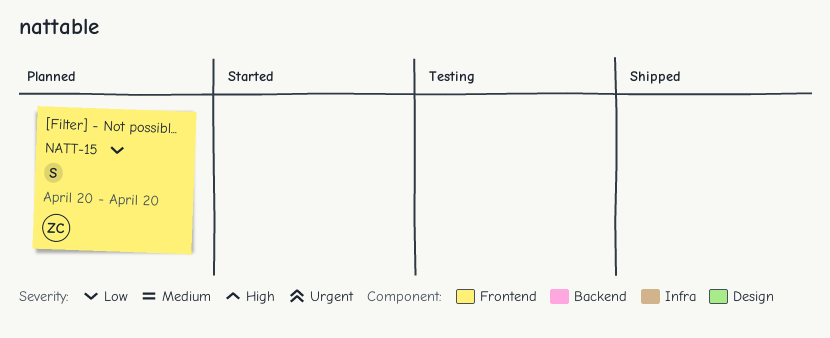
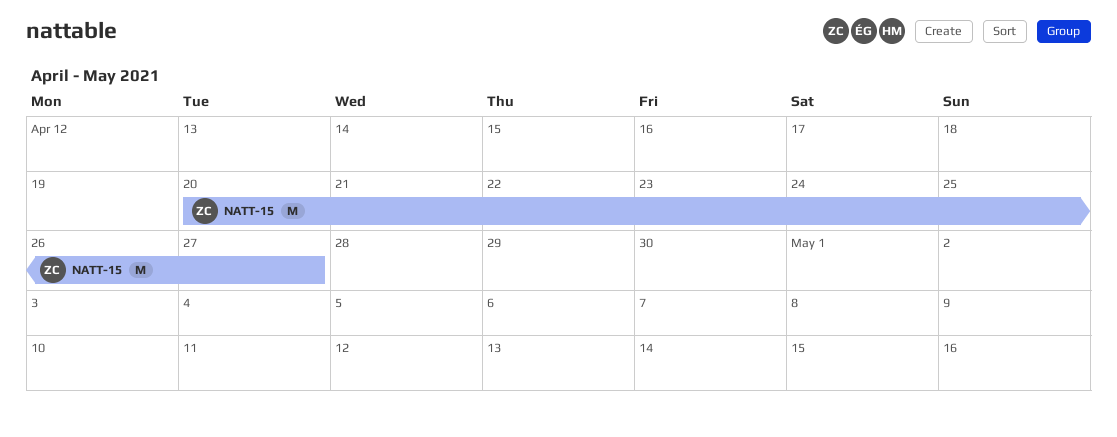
NATT-15, estimate: S -> M
NATT-15, due: Apr 20 -> Apr 27

